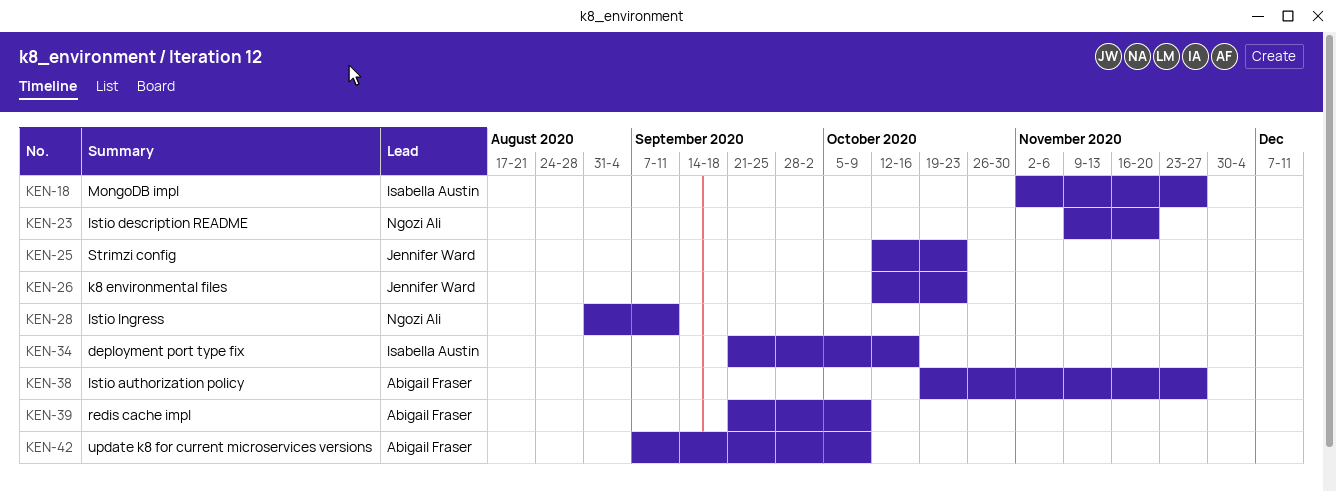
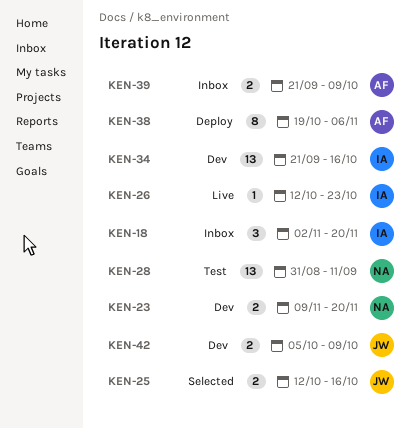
KEN-18, due: Nov 27 -> Nov 20
KEN-25, due: Oct 23 -> Oct 16
KEN-26, owner: Jennifer Ward -> Isabella Austin
KEN-38, due: Nov 27 -> Nov 6
KEN-42, owner: Abigail Fraser -> Jennifer Ward
KEN-42, start: Sep 7 -> Oct 5

